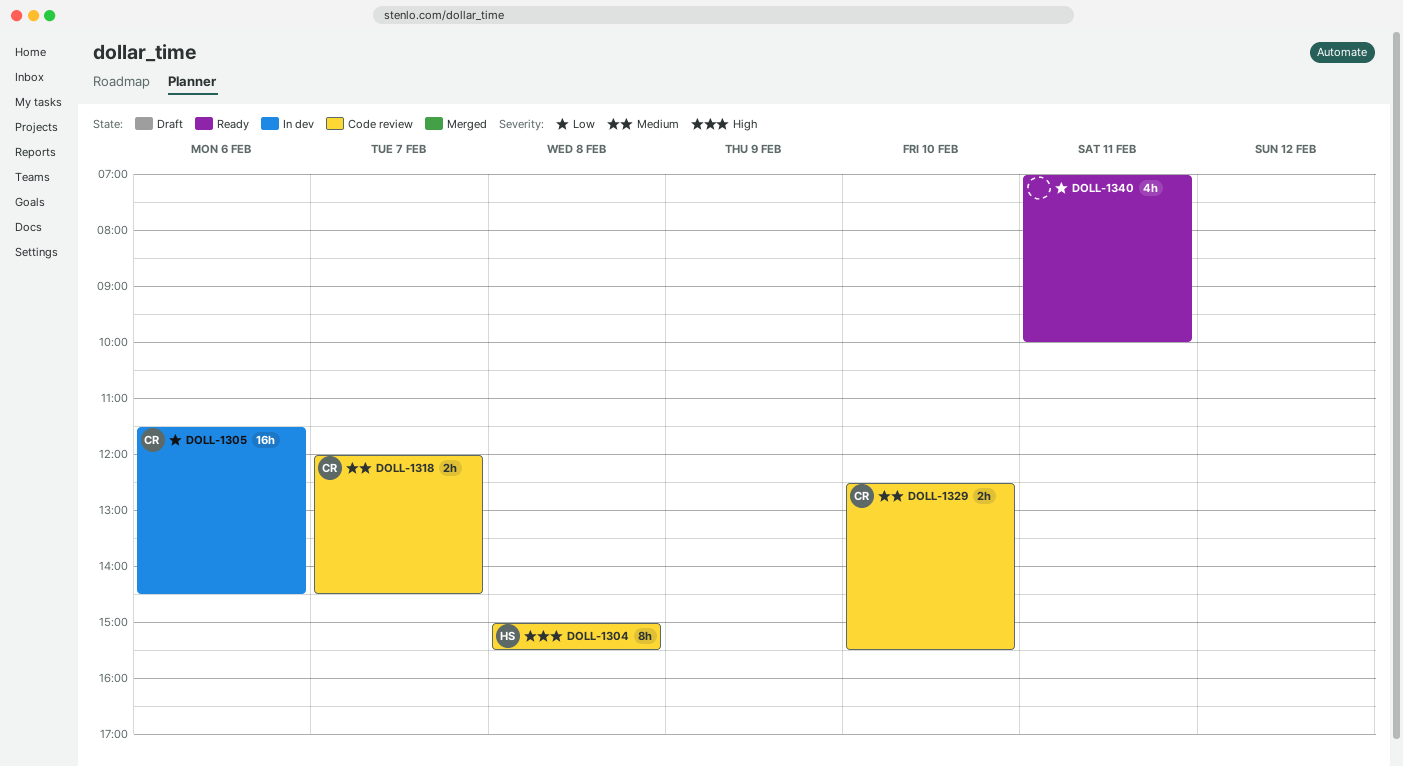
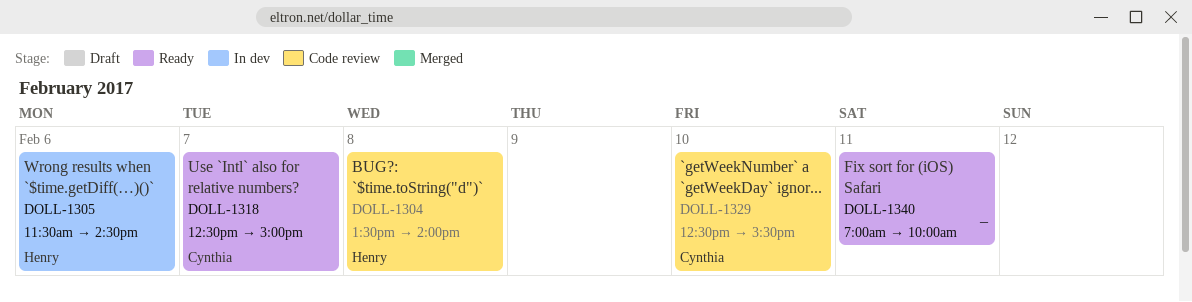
DOLL-1304, begins: 15:00 -> 13:30
DOLL-1304, ends: 15:30 -> 14:00
DOLL-1305, owner: Cynthia -> Henry
DOLL-1318, status: Code review -> Ready
DOLL-1318, begins: 12:00 -> 12:30
DOLL-1318, ends: 14:30 -> 15:00

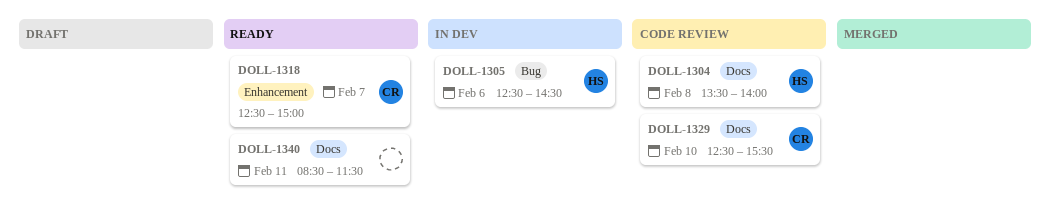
DOLL-1305, begins: 11:30 -> 12:30
DOLL-1340, begins: 07:00 -> 08:30
DOLL-1340, ends: 10:00 -> 11:30

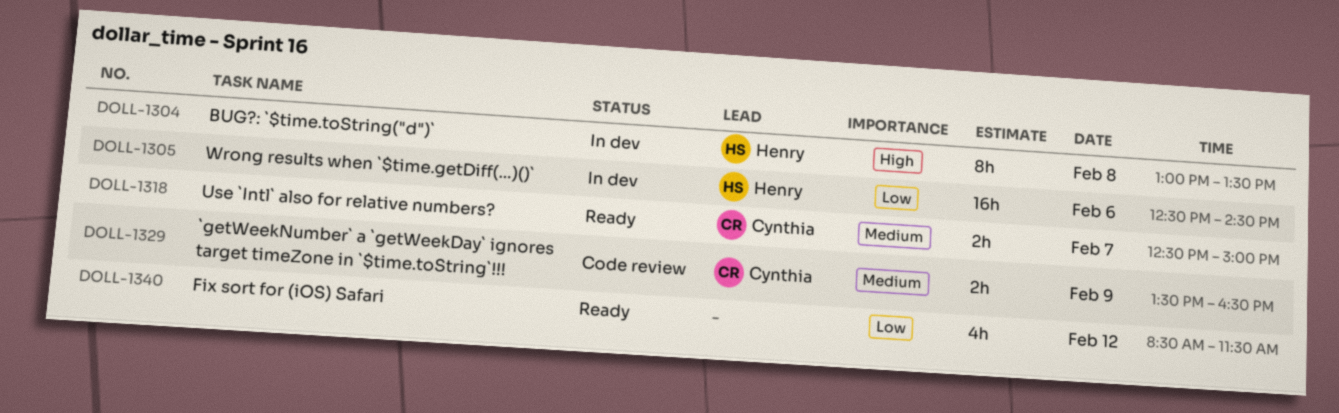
DOLL-1304, status: Code review -> In dev
DOLL-1304, begins: 13:30 -> 13:00
DOLL-1304, ends: 14:00 -> 13:30
DOLL-1329, day: Feb 10 -> Feb 9
DOLL-1329, begins: 12:30 -> 13:30
DOLL-1329, ends: 15:30 -> 16:30
DOLL-1340, day: Feb 11 -> Feb 12

